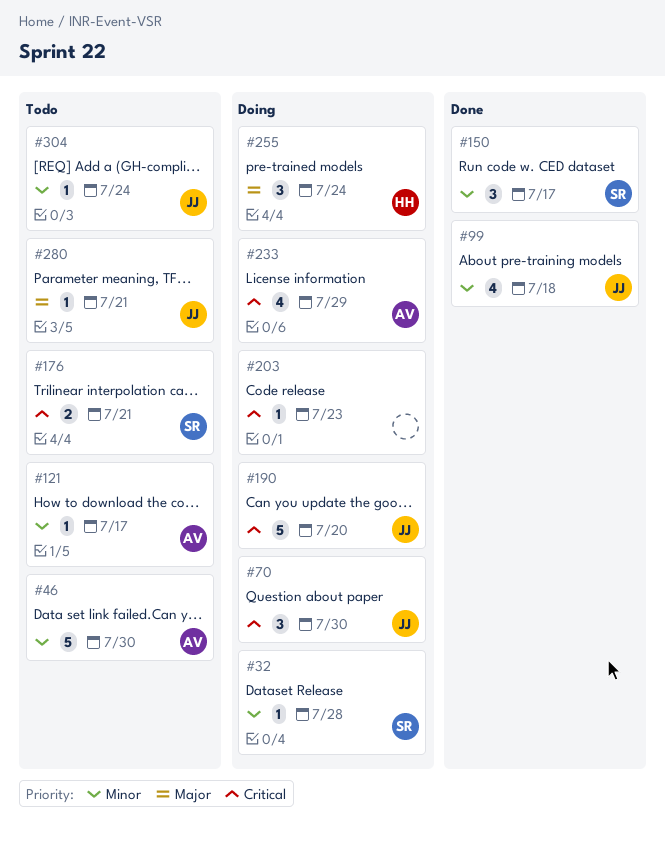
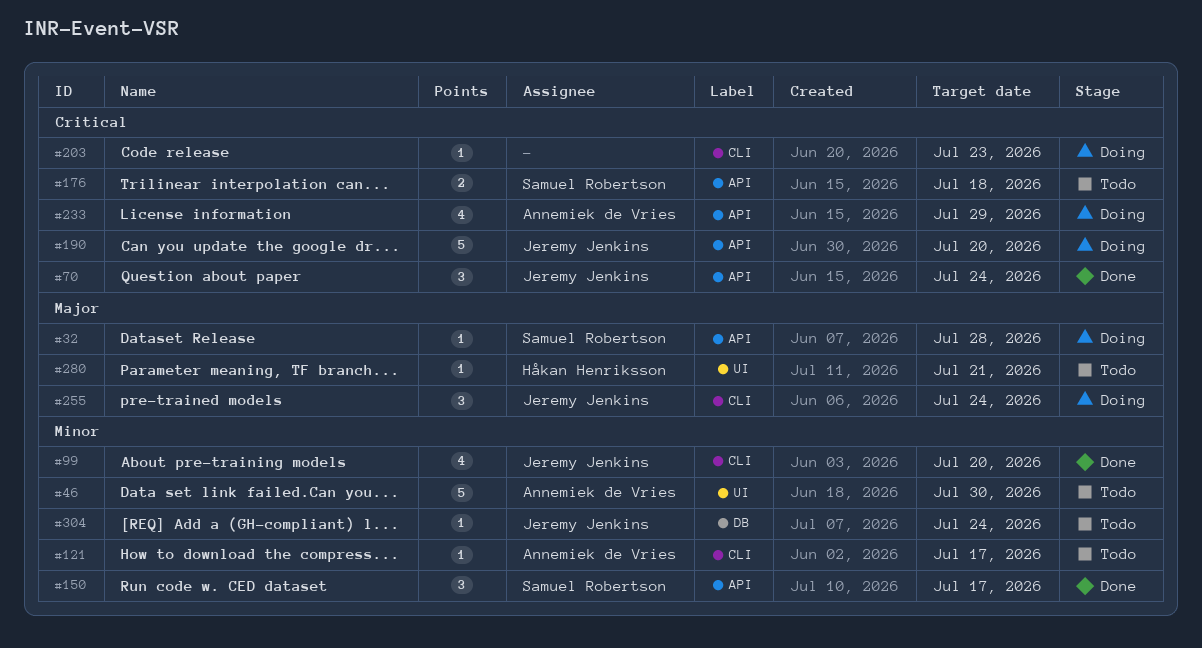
#32, priority: Minor -> Major
#70, status: Doing -> Done
#70, due: Jul 30 -> Jul 24
#99, due: Jul 18 -> Jul 20
#176, due: Jul 21 -> Jul 18
#255, owner: Håkan Henriksson -> Jeremy Jenkins
#280, owner: Jeremy Jenkins -> Håkan Henriksson

